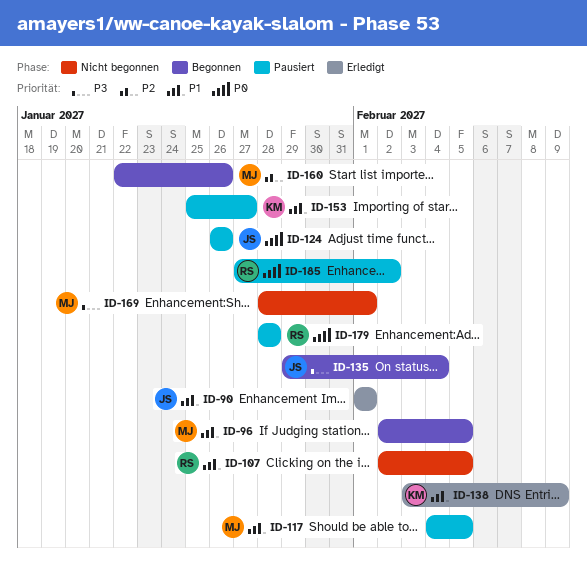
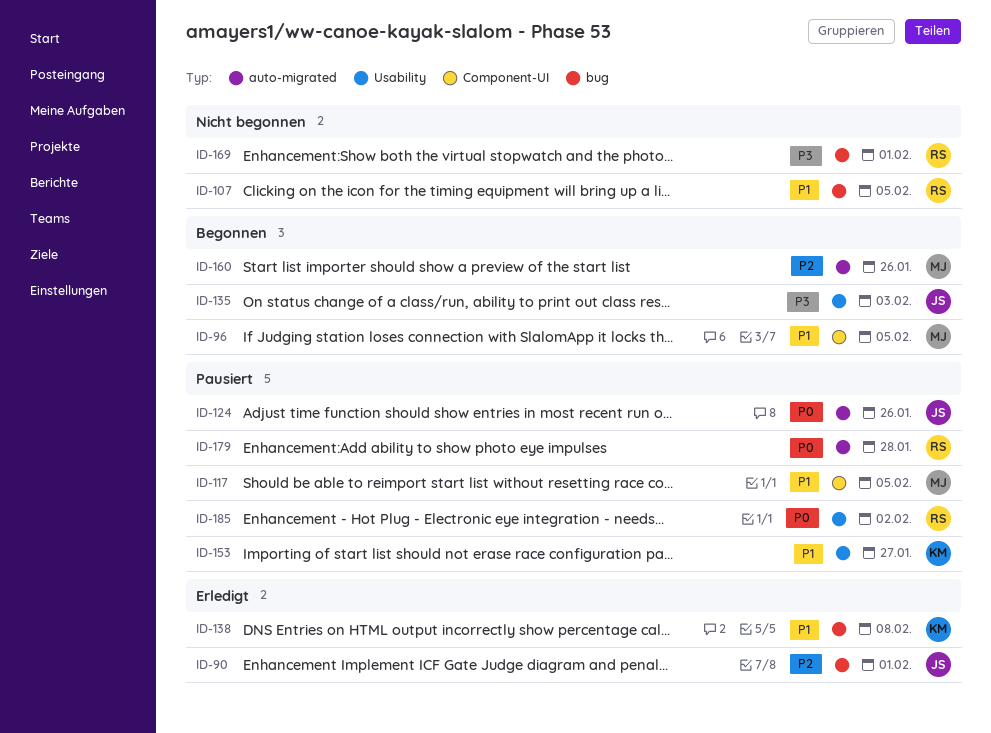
ID-90, priority: P1 -> P2
ID-135, due: Feb 4 -> Feb 3
ID-138, due: Feb 9 -> Feb 8
ID-169, owner: MJ -> RS

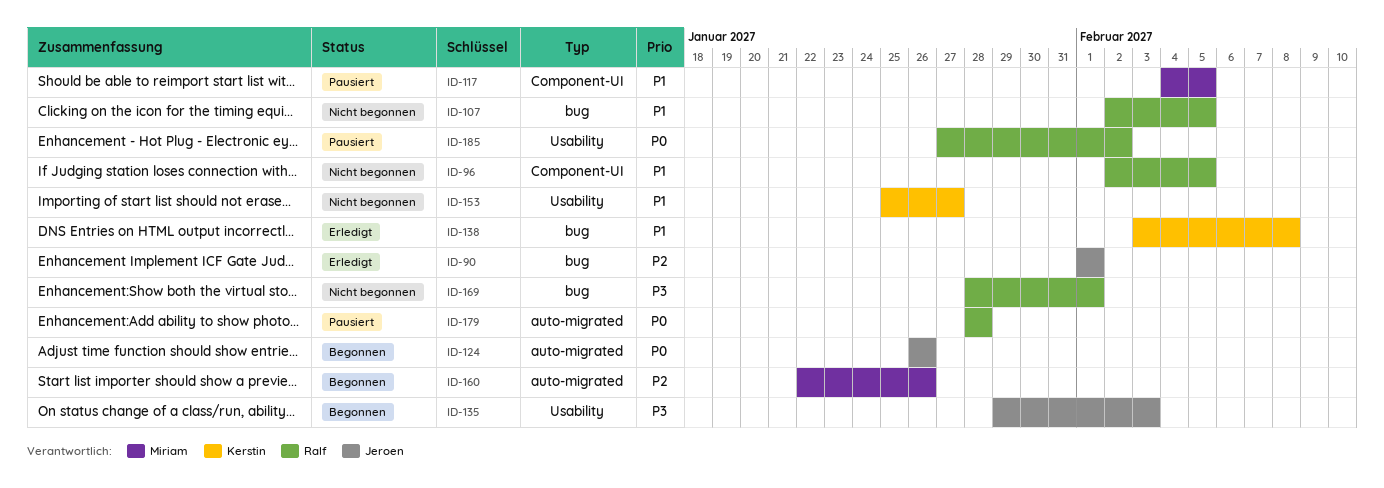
ID-96, status: Begonnen -> Nicht begonnen
ID-96, owner: Miriam -> Ralf
ID-124, status: Pausiert -> Begonnen
ID-153, status: Pausiert -> Nicht begonnen

